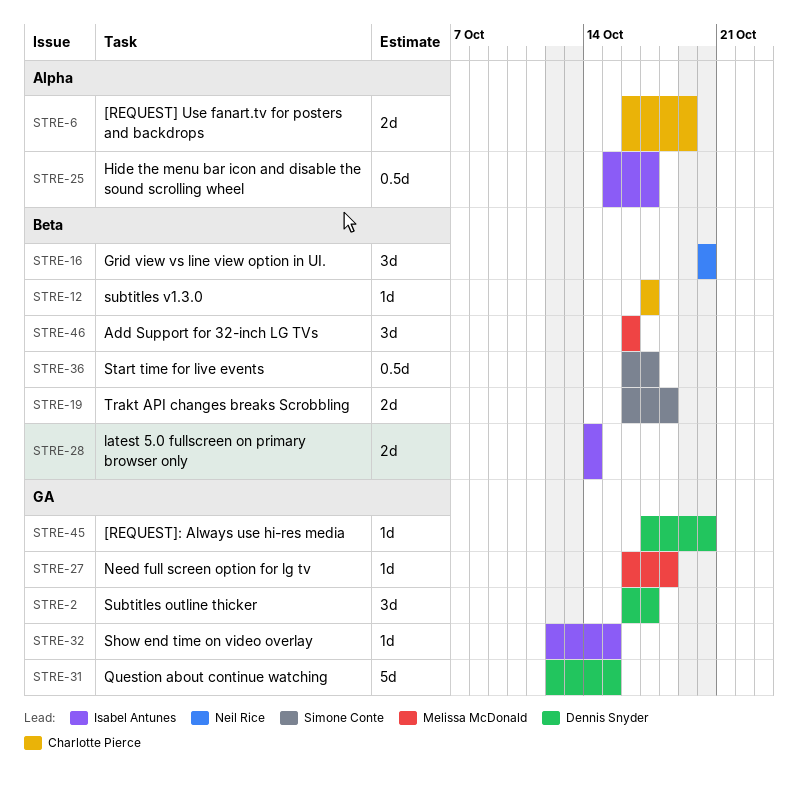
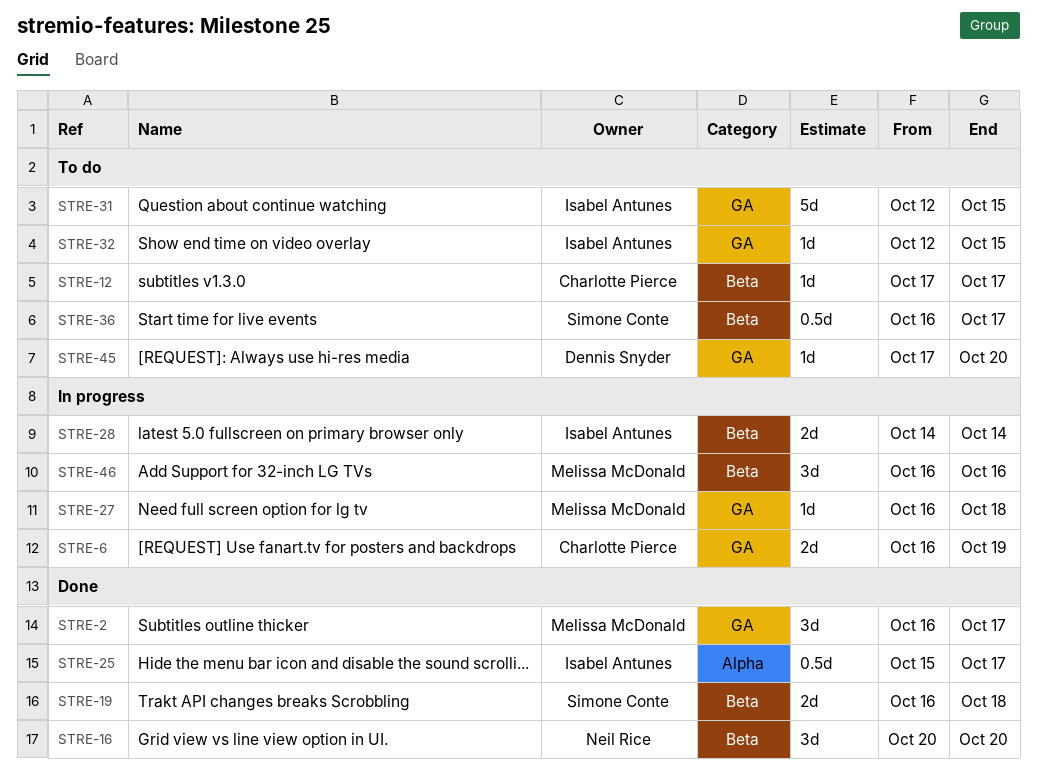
STRE-2, owner: Dennis Snyder -> Melissa McDonald
STRE-6, label: Alpha -> GA
STRE-31, owner: Dennis Snyder -> Isabel Antunes

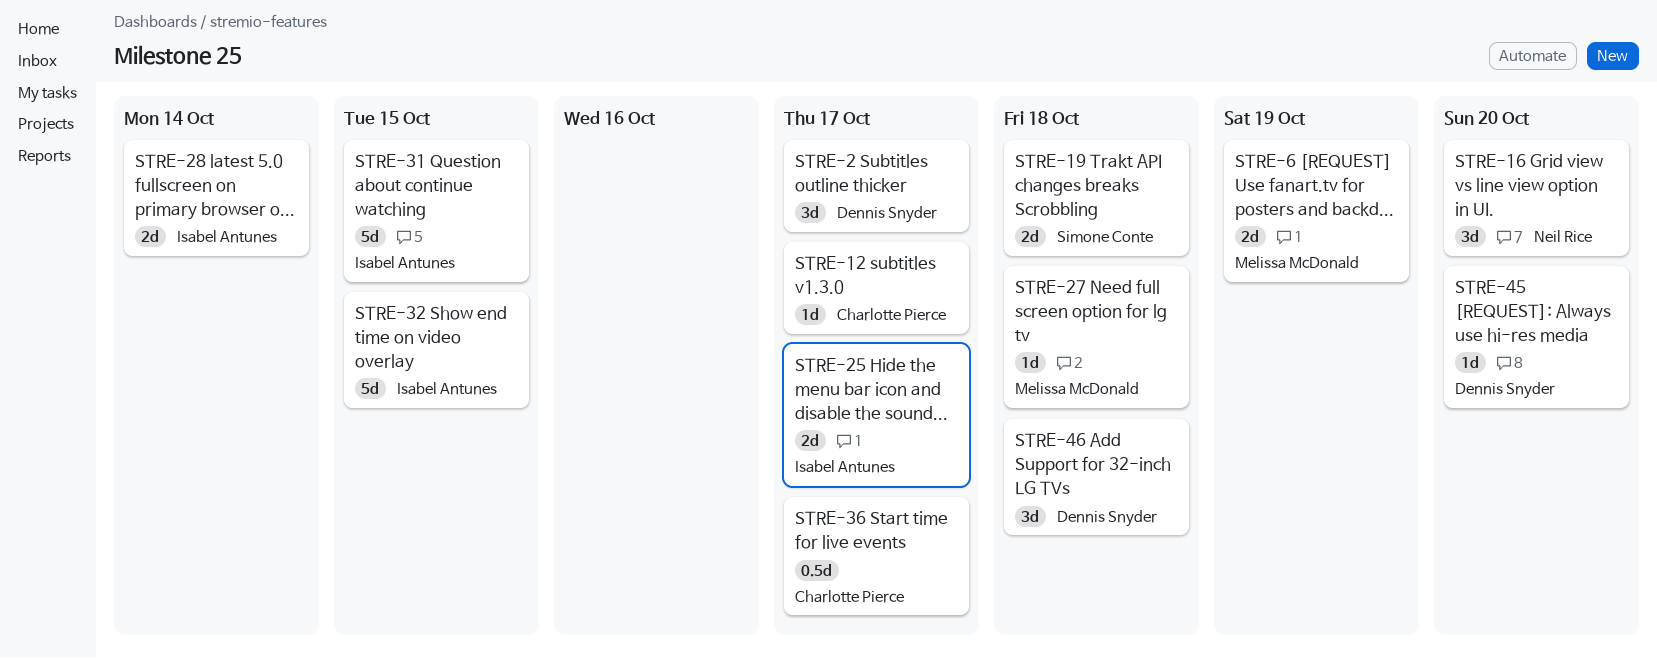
STRE-2, owner: Melissa McDonald -> Dennis Snyder
STRE-6, owner: Charlotte Pierce -> Melissa McDonald
STRE-25, estimate: 0.5d -> 2d
STRE-32, estimate: 1d -> 5d
STRE-36, owner: Simone Conte -> Charlotte Pierce
STRE-46, owner: Melissa McDonald -> Dennis Snyder
STRE-46, due: Oct 16 -> Oct 18

